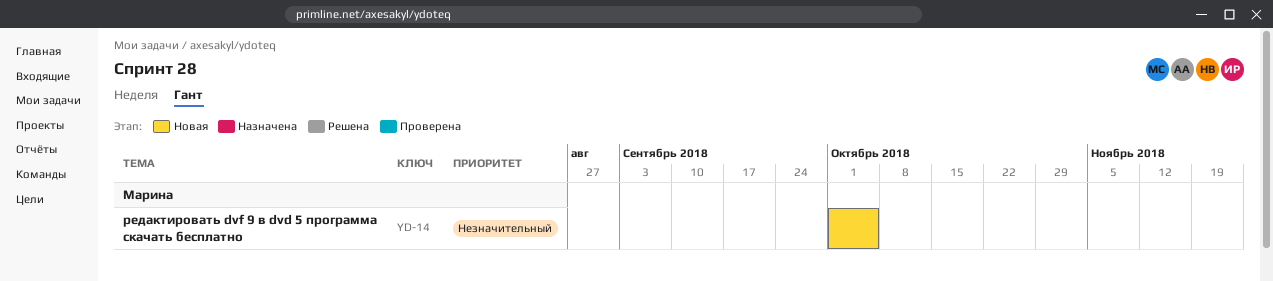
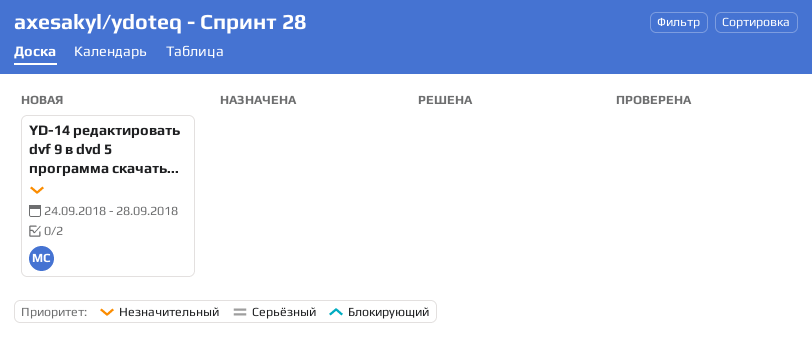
YD-14, start: Oct 1 -> Sep 24
YD-14, due: Oct 5 -> Sep 28

